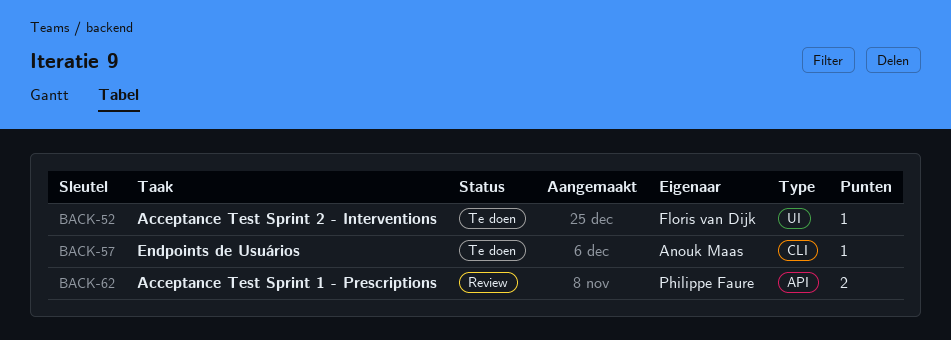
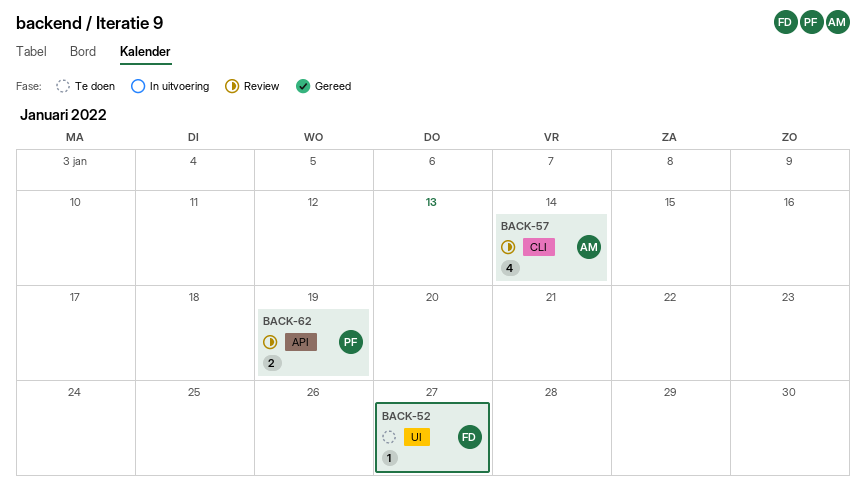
BACK-57, status: Te doen -> Review
BACK-57, estimate: 1 -> 4

